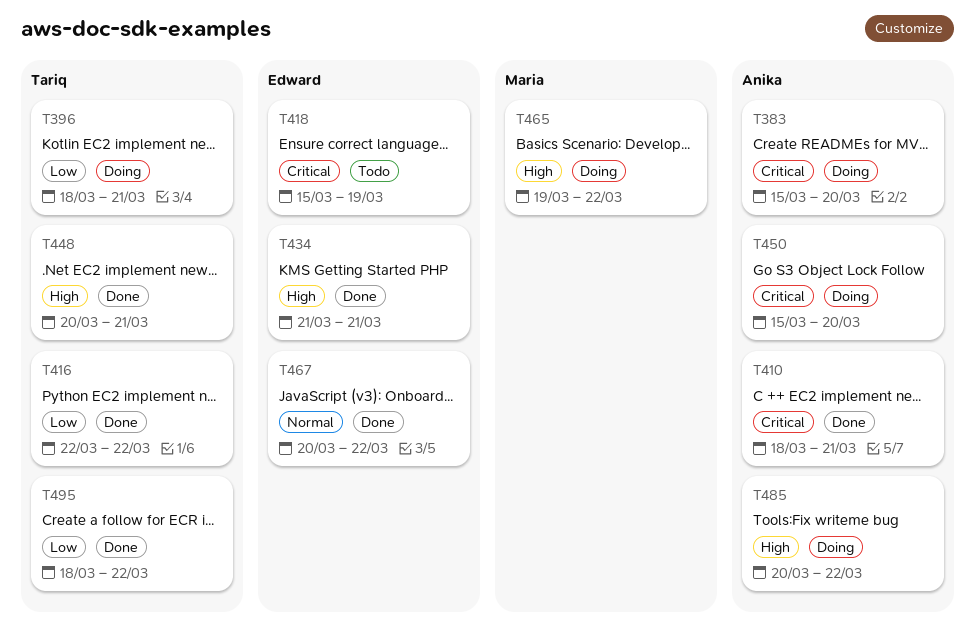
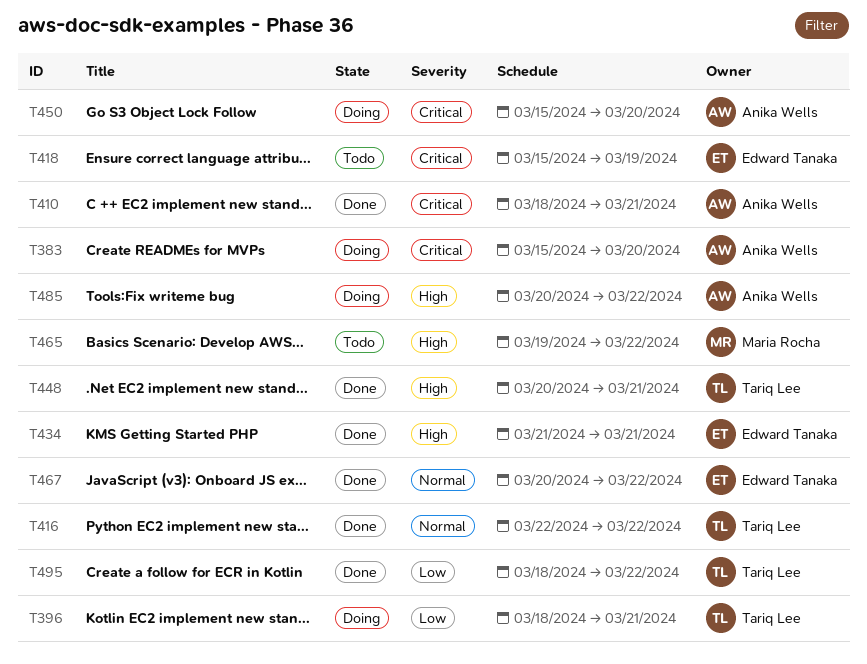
T416, priority: Low -> Normal
T465, status: Doing -> Todo

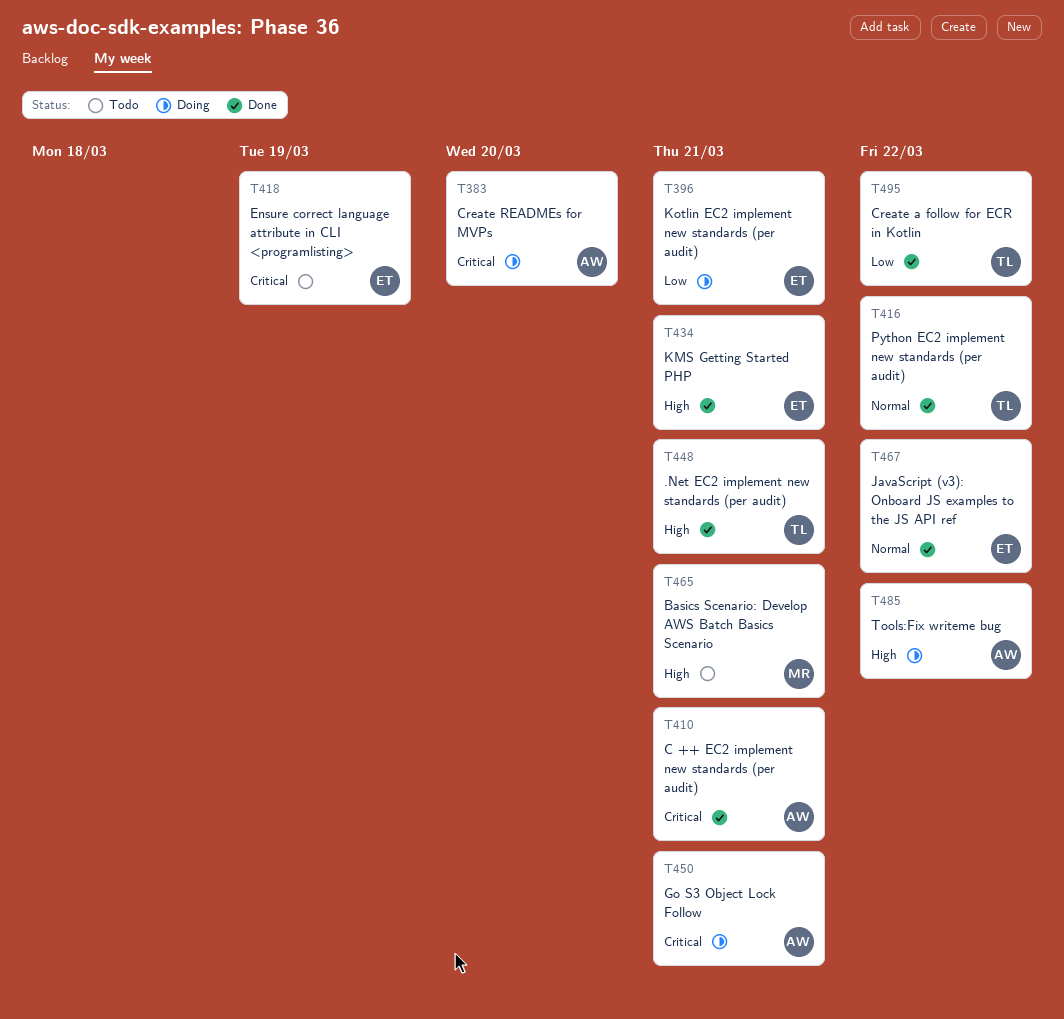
T396, owner: Tariq Lee -> Edward Tanaka
T450, due: Mar 20 -> Mar 21
T465, due: Mar 22 -> Mar 21

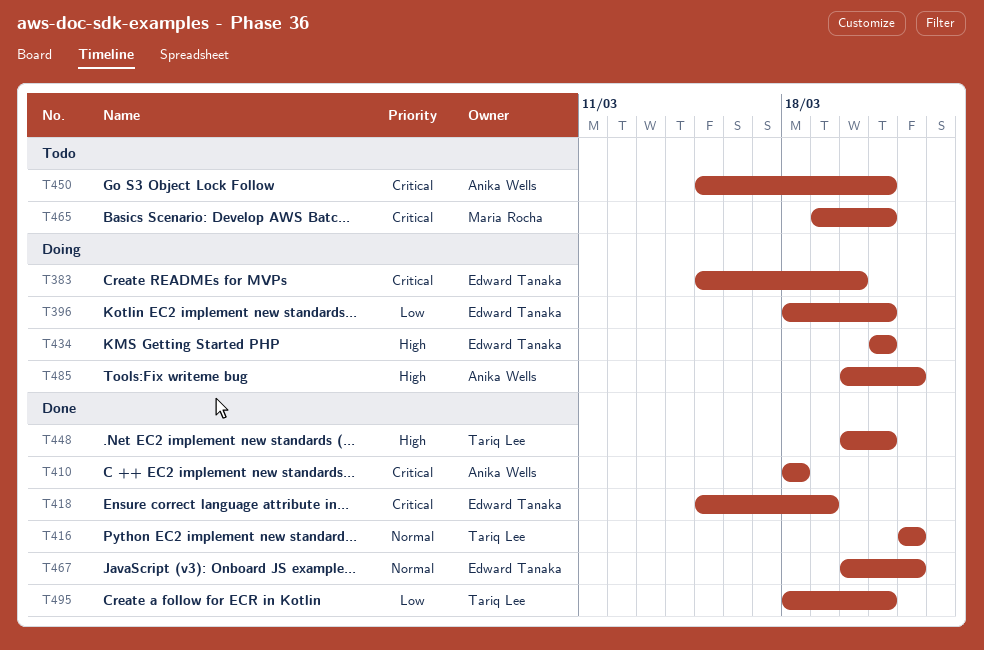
T383, owner: Anika Wells -> Edward Tanaka
T410, due: Mar 21 -> Mar 18
T418, status: Todo -> Done
T434, status: Done -> Doing
T450, status: Doing -> Todo
T465, priority: High -> Critical
T495, due: Mar 22 -> Mar 21

